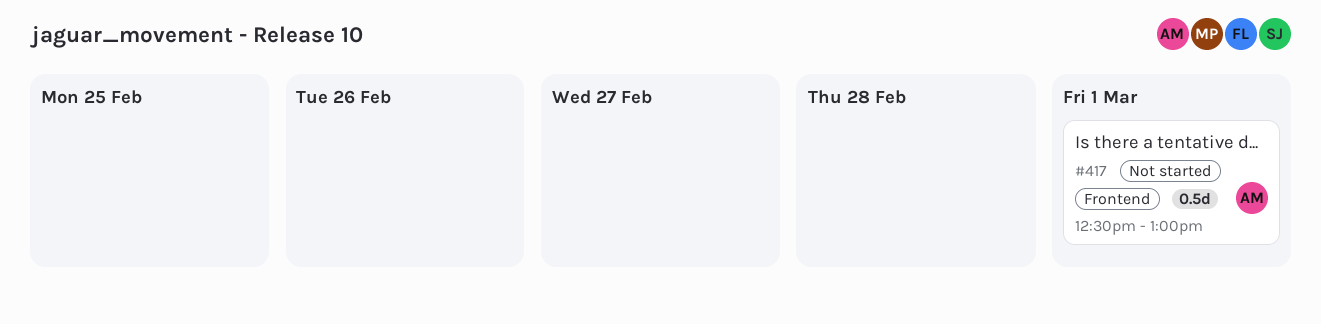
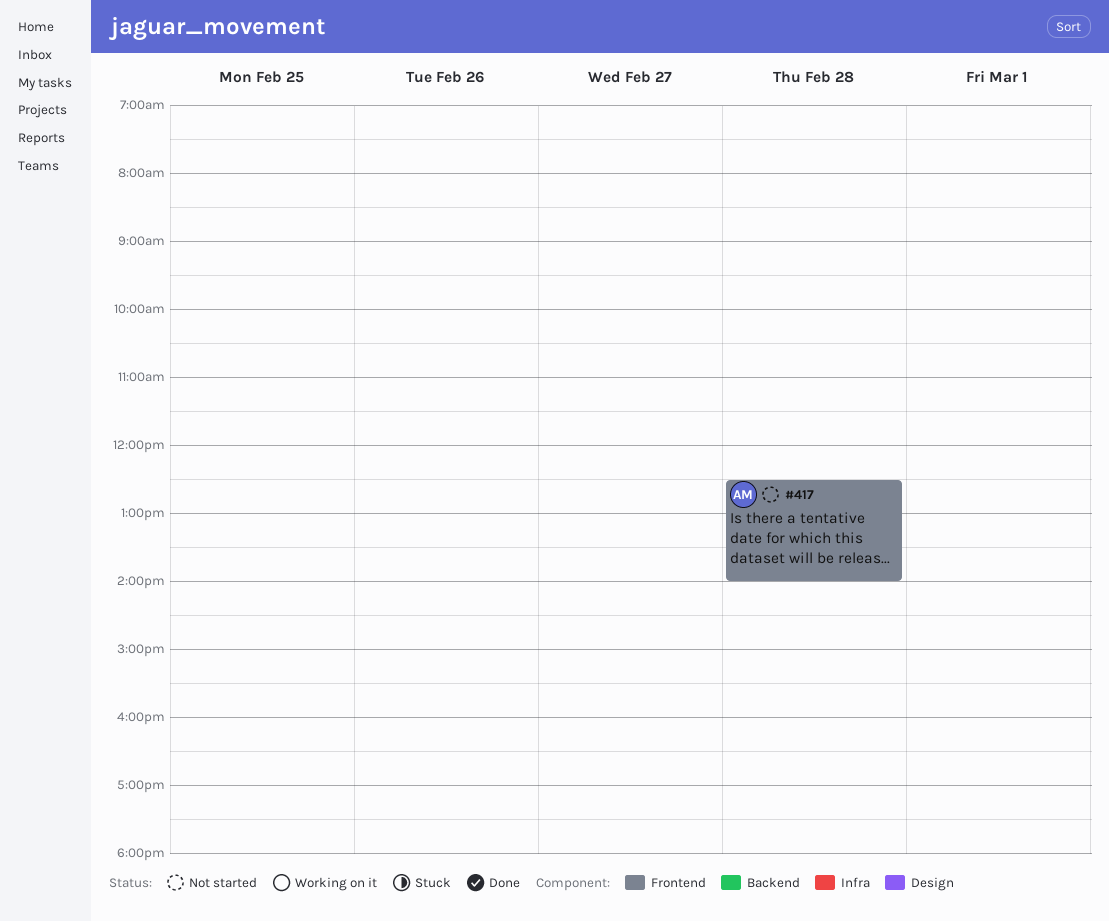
#417, day: Mar 1 -> Feb 28
#417, ends: 13:00 -> 14:00

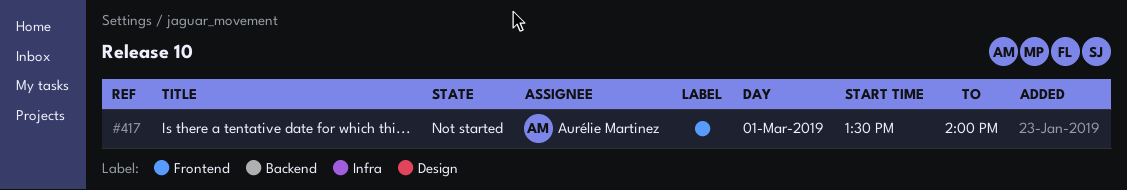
#417, day: Feb 28 -> Mar 1
#417, begins: 12:30 -> 13:30

